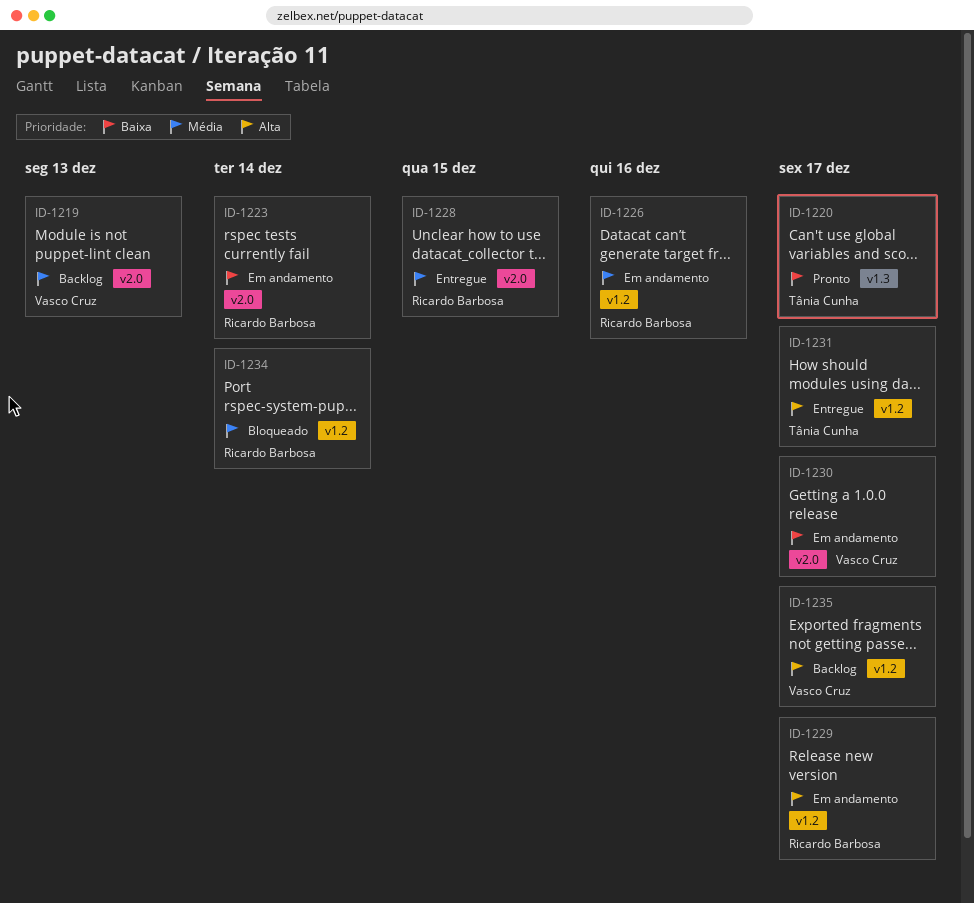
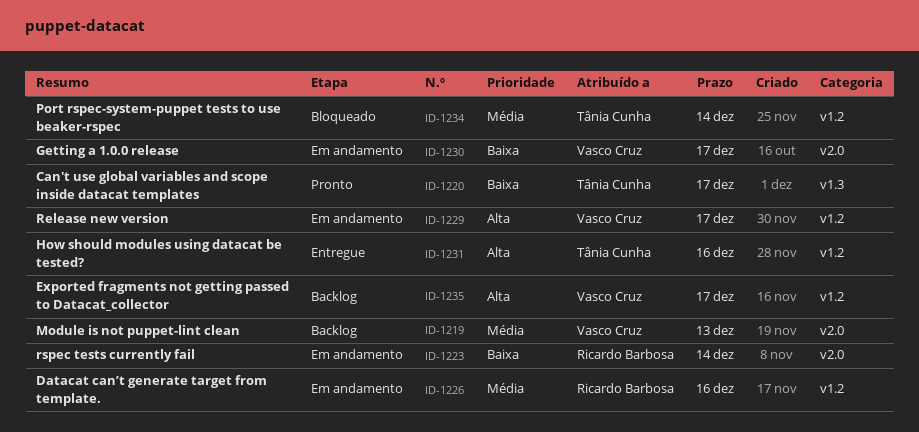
ID-1228: present -> none
ID-1229, owner: Ricardo Barbosa -> Vasco Cruz
ID-1231, due: Dec 17 -> Dec 16
ID-1234, owner: Ricardo Barbosa -> Tânia Cunha

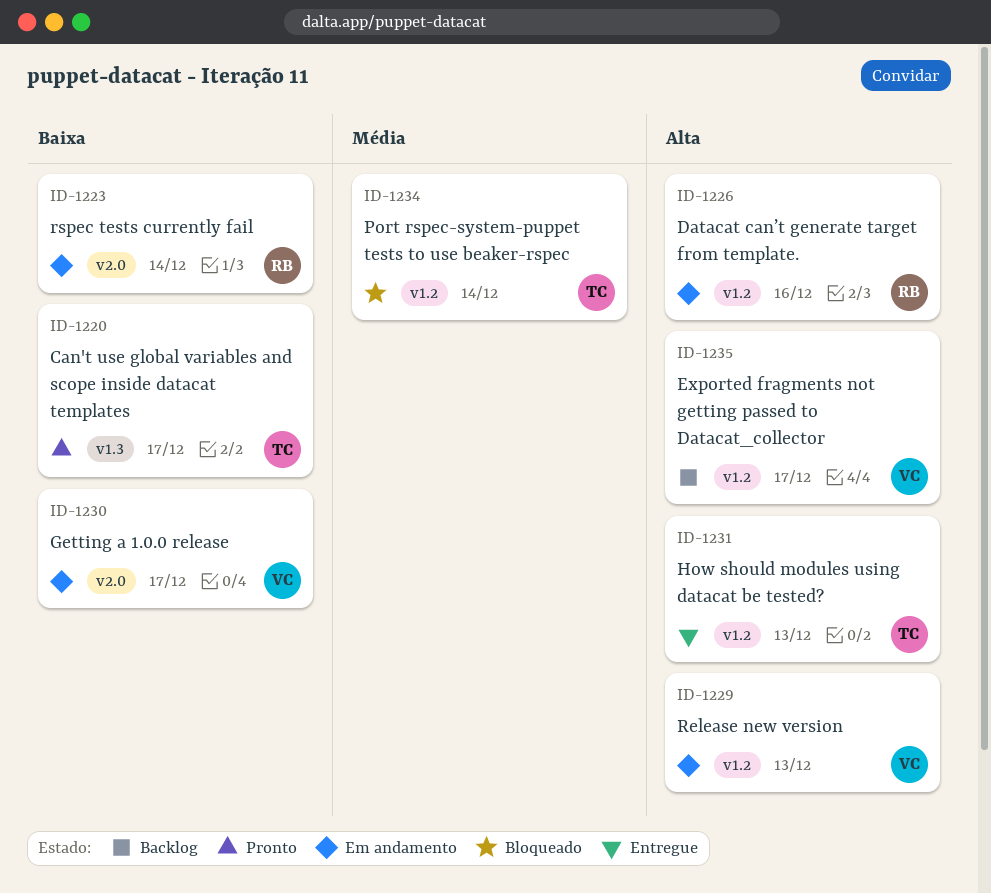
ID-1219: present -> none
ID-1226, priority: Média -> Alta
ID-1229, due: Dec 17 -> Dec 13
ID-1231, due: Dec 16 -> Dec 13

